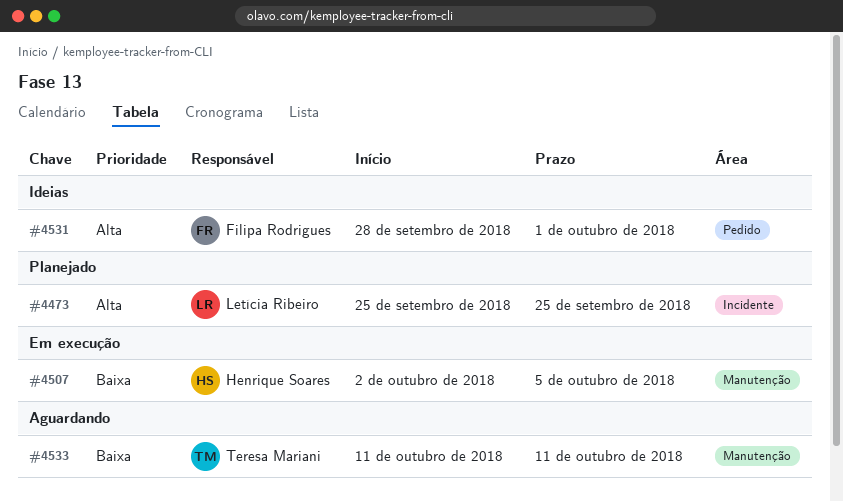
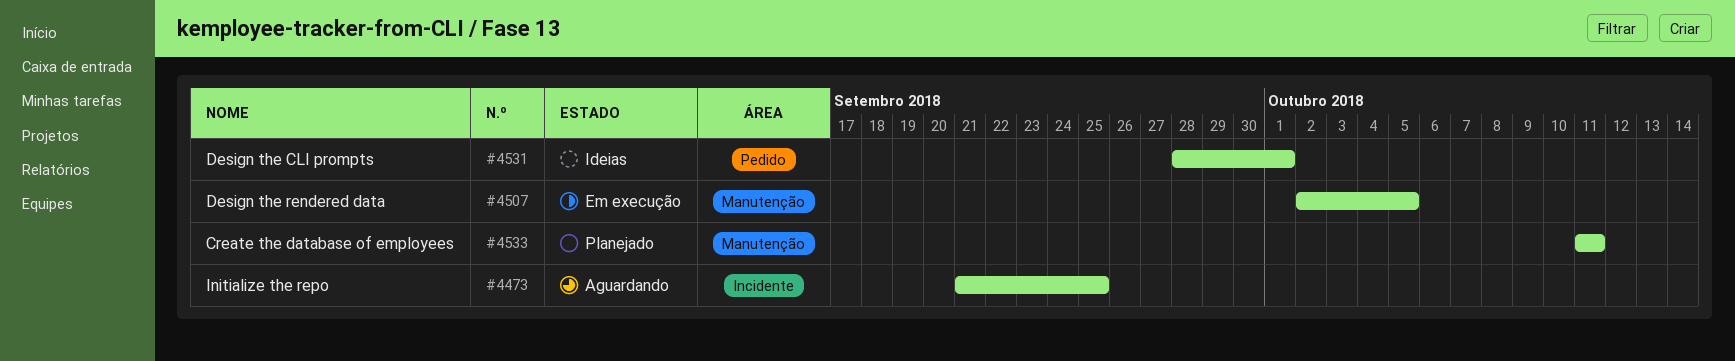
#4473, status: Planejado -> Aguardando
#4473, start: Sep 25 -> Sep 21
#4533, status: Aguardando -> Planejado

